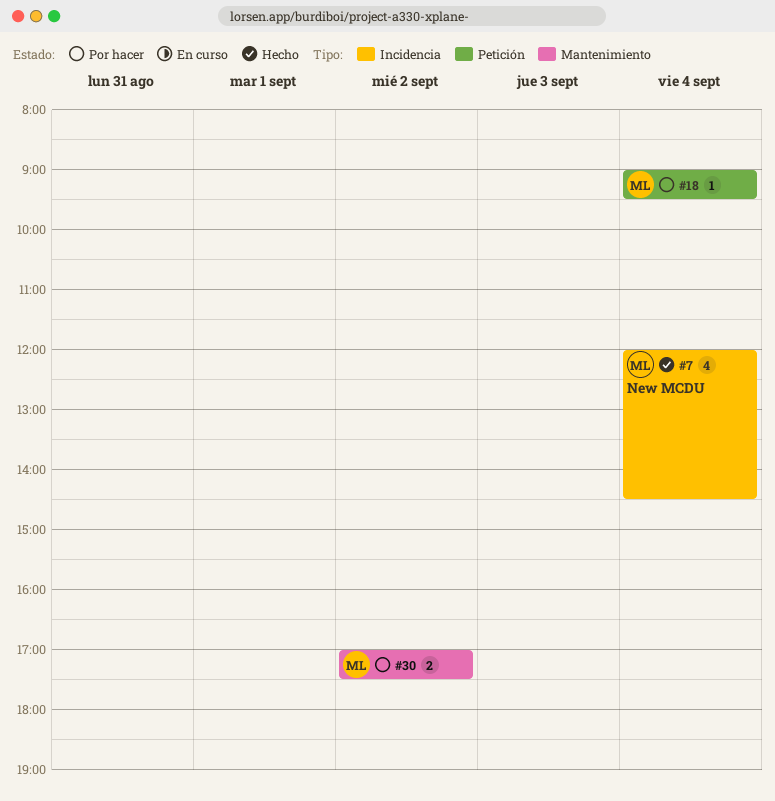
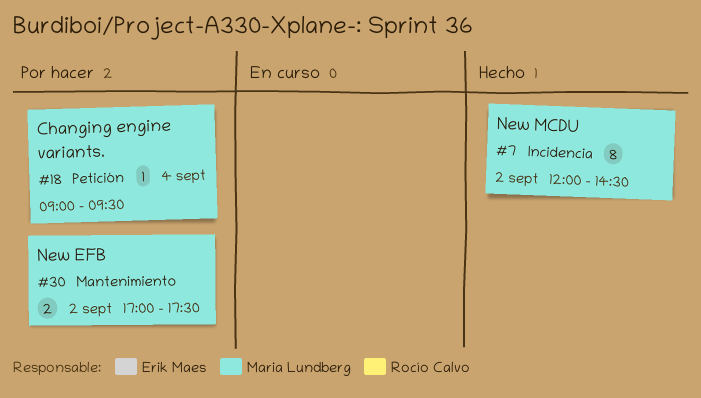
#7, estimate: 4 -> 8
#7, day: Sep 4 -> Sep 2

